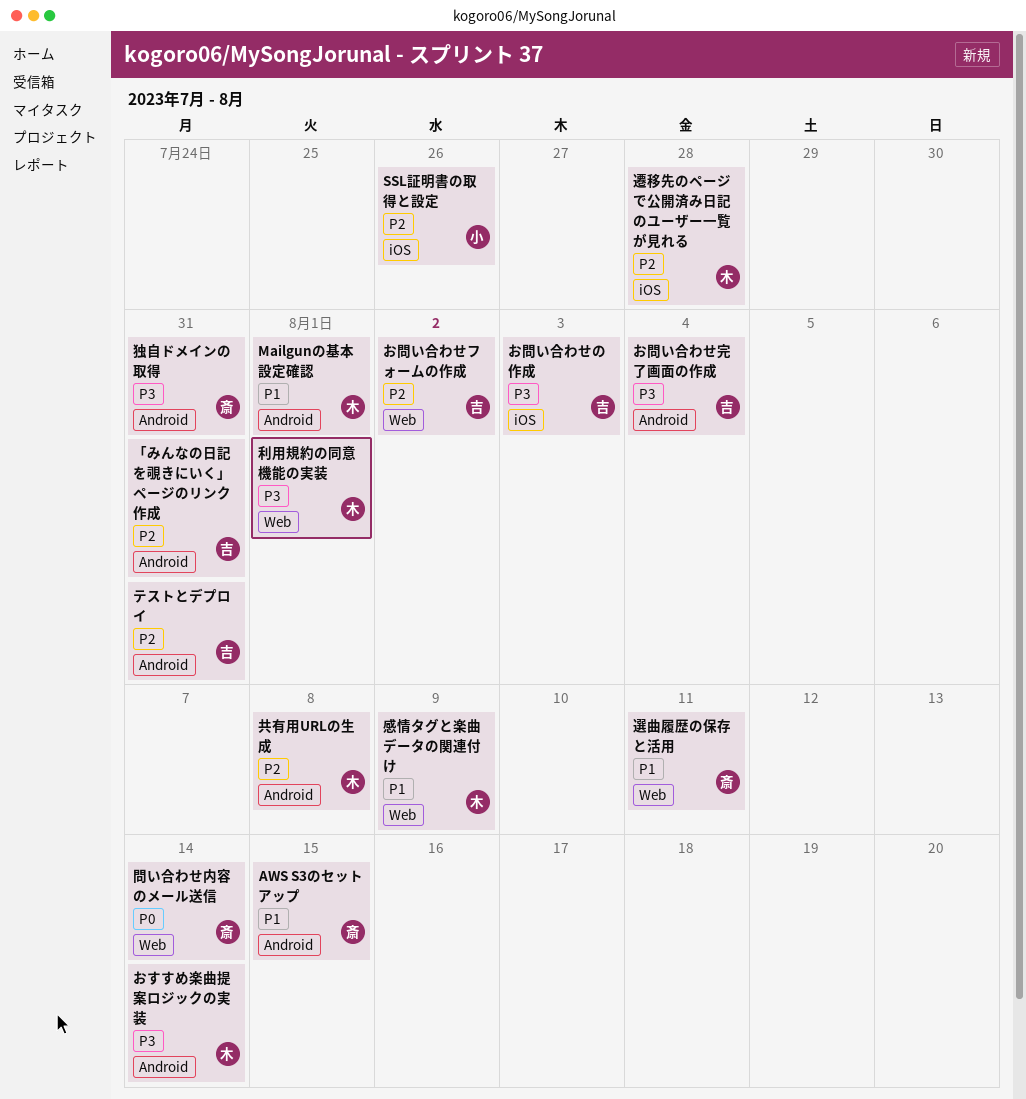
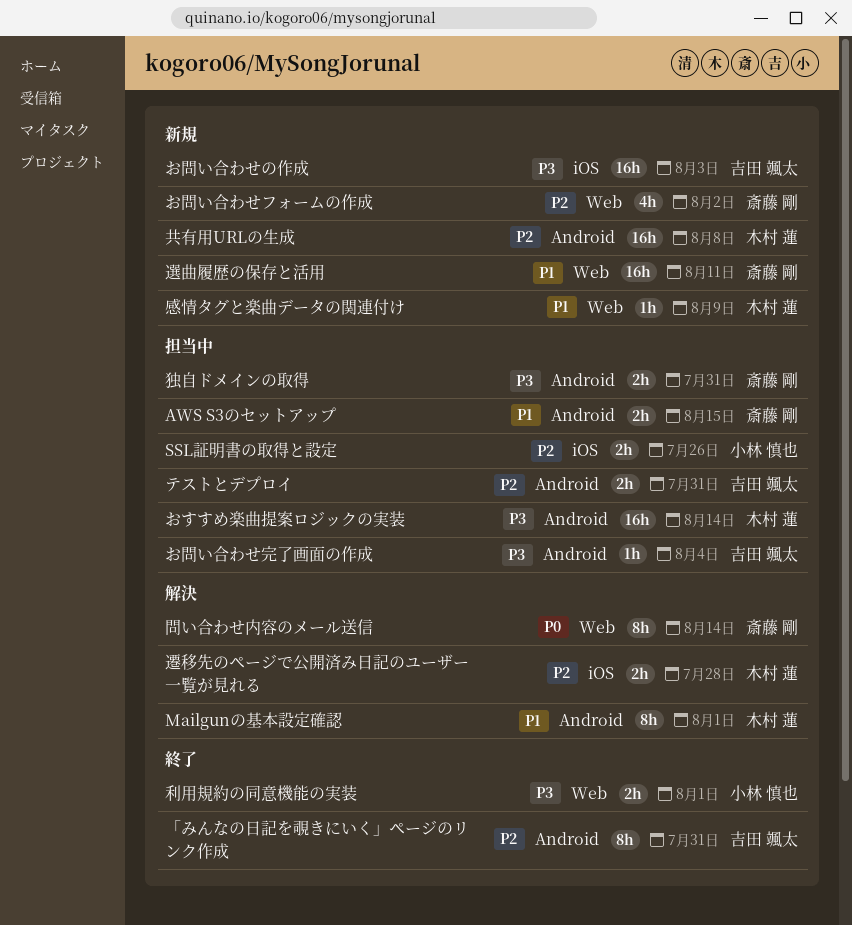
お問い合わせフォームの作成, owner: 吉田 颯太 -> 斎藤 剛
利用規約の同意機能の実装, owner: 木村 蓮 -> 小林 慎也

